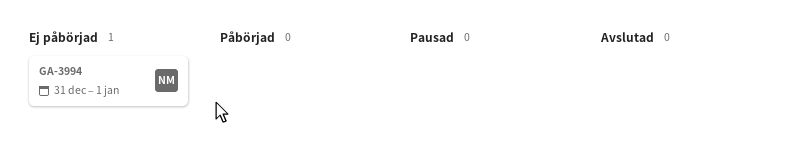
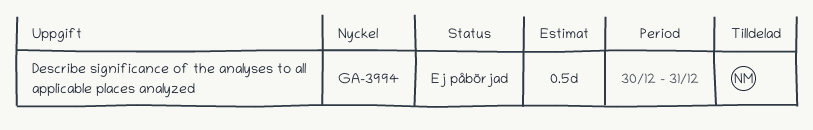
GA-3994, start: Dec 31 -> Dec 30
GA-3994, due: Jan 1 -> Dec 31

